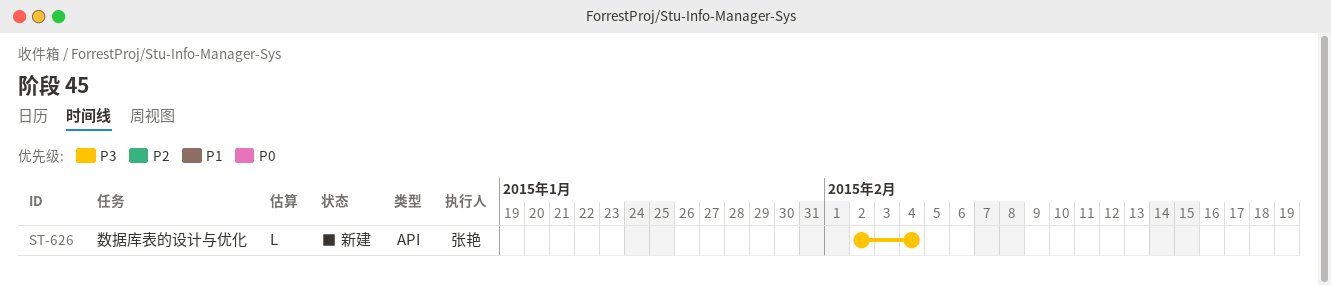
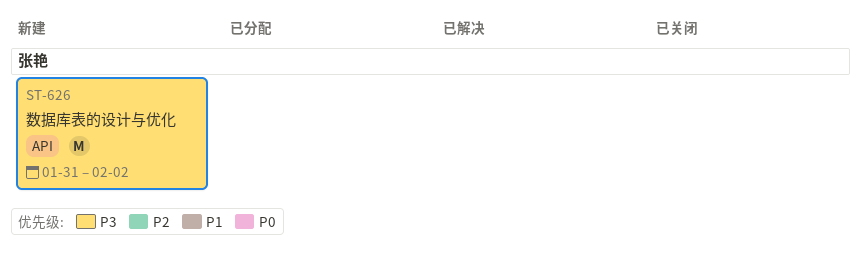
ST-626, estimate: L -> M
ST-626, start: Feb 2 -> Jan 31
ST-626, due: Feb 4 -> Feb 2

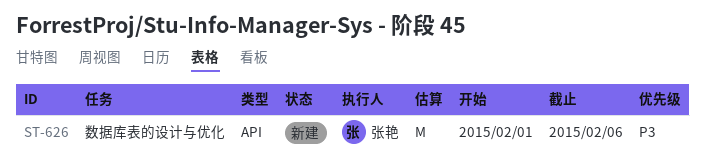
ST-626, start: Jan 31 -> Feb 1
ST-626, due: Feb 2 -> Feb 6

